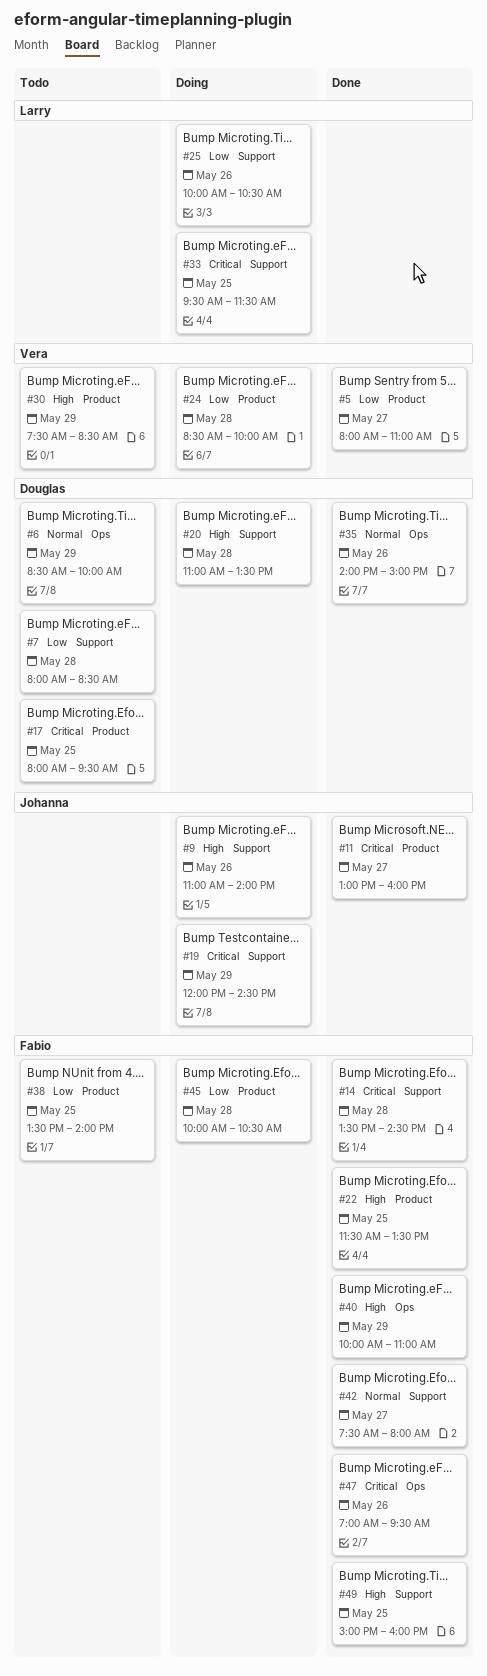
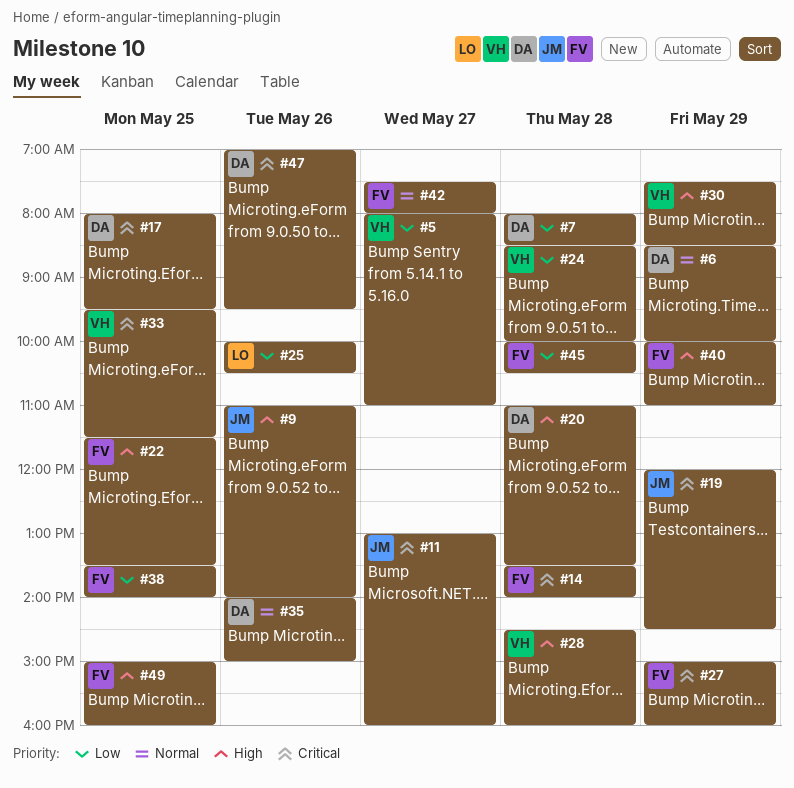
#14, ends: 14:30 -> 14:00
#27: none -> present
#28: none -> present
#33, owner: Larry -> Vera
#47, owner: Fabio -> Douglas

